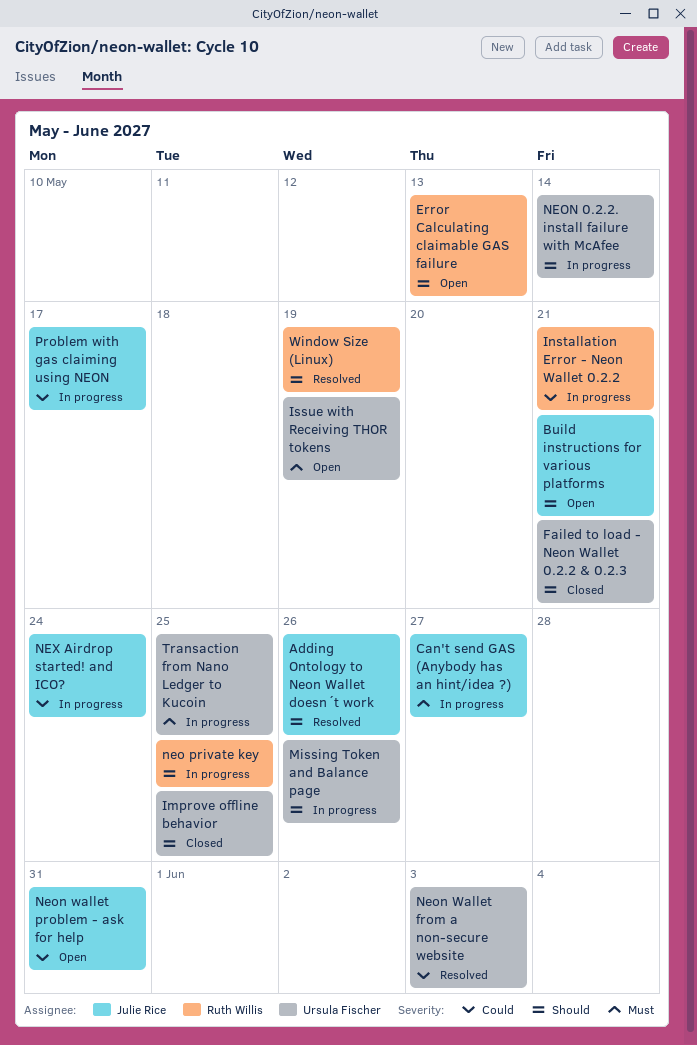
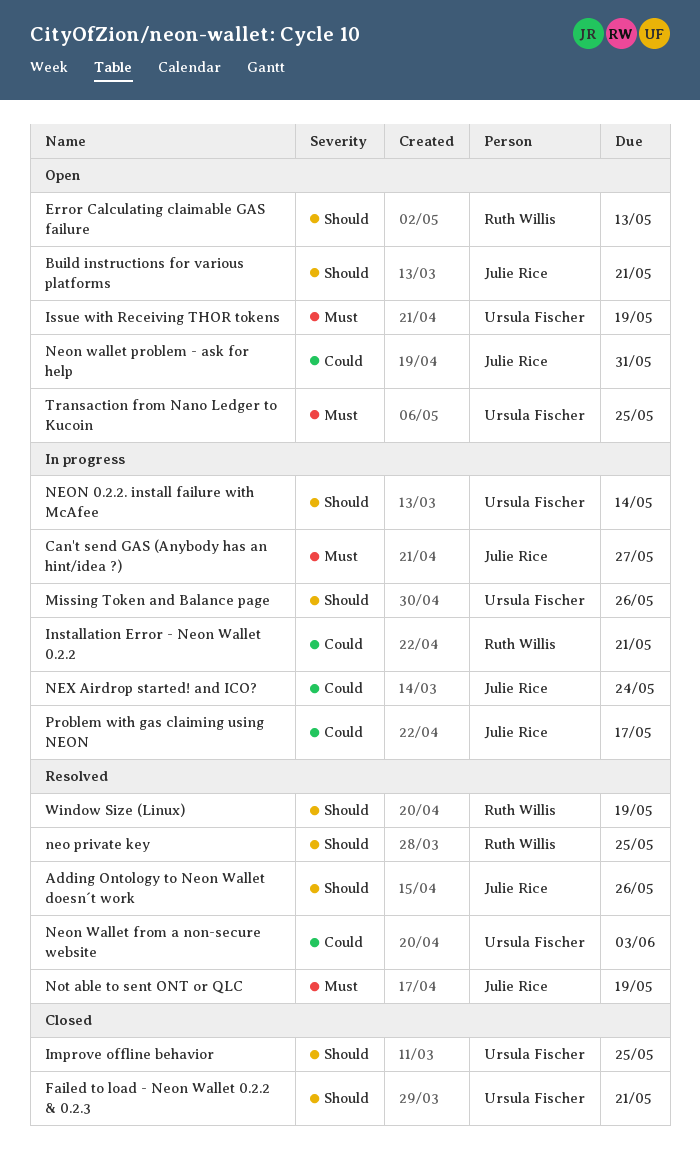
neo private key, status: In progress -> Resolved
Not able to sent ONT or QLC: none -> present
Transaction from Nano Ledger to Kucoin, status: In progress -> Open

